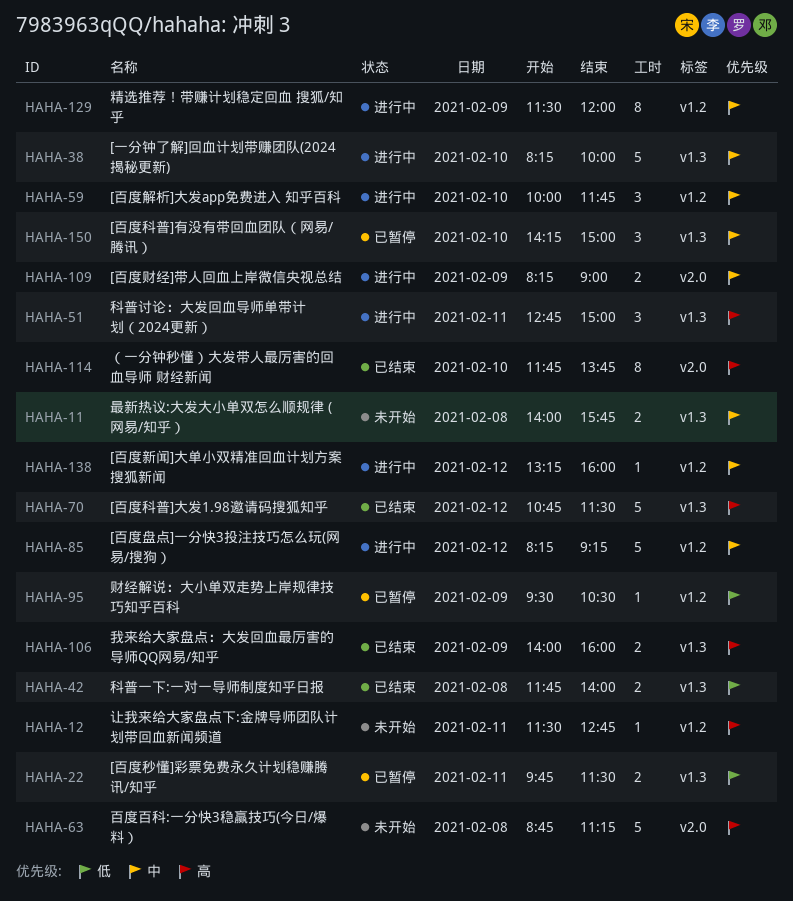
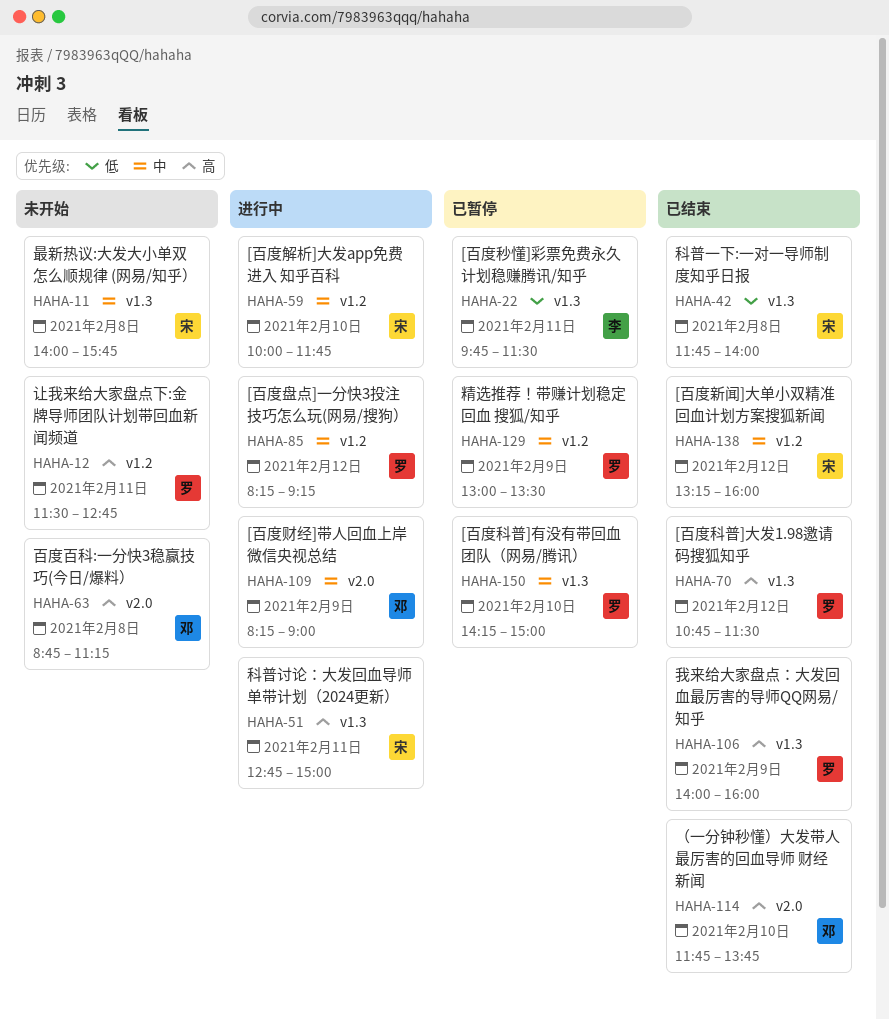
HAHA-38: present -> none
HAHA-95: present -> none
HAHA-129, status: 进行中 -> 已暂停
HAHA-129, begins: 11:30 -> 13:00
HAHA-129, ends: 12:00 -> 13:30
HAHA-138, status: 进行中 -> 已结束

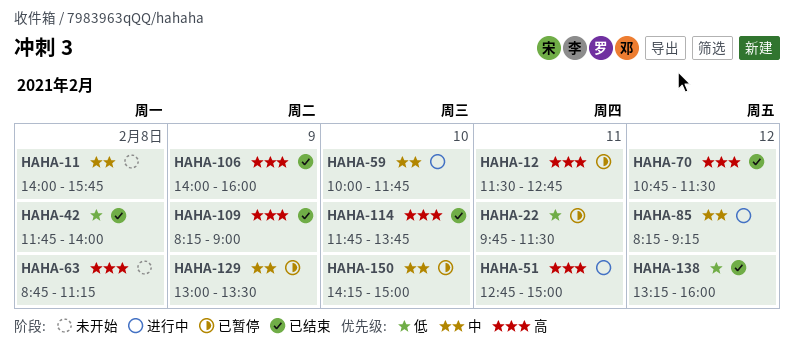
HAHA-12, status: 未开始 -> 已暂停
HAHA-109, status: 进行中 -> 已结束
HAHA-109, priority: 中 -> 高
HAHA-138, priority: 中 -> 低

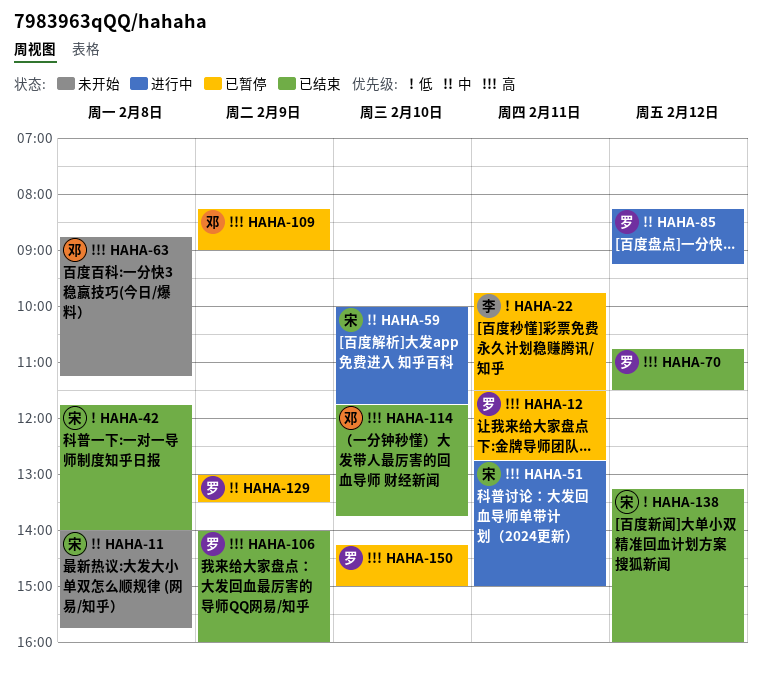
HAHA-109, status: 已结束 -> 已暂停
HAHA-150, priority: 中 -> 高

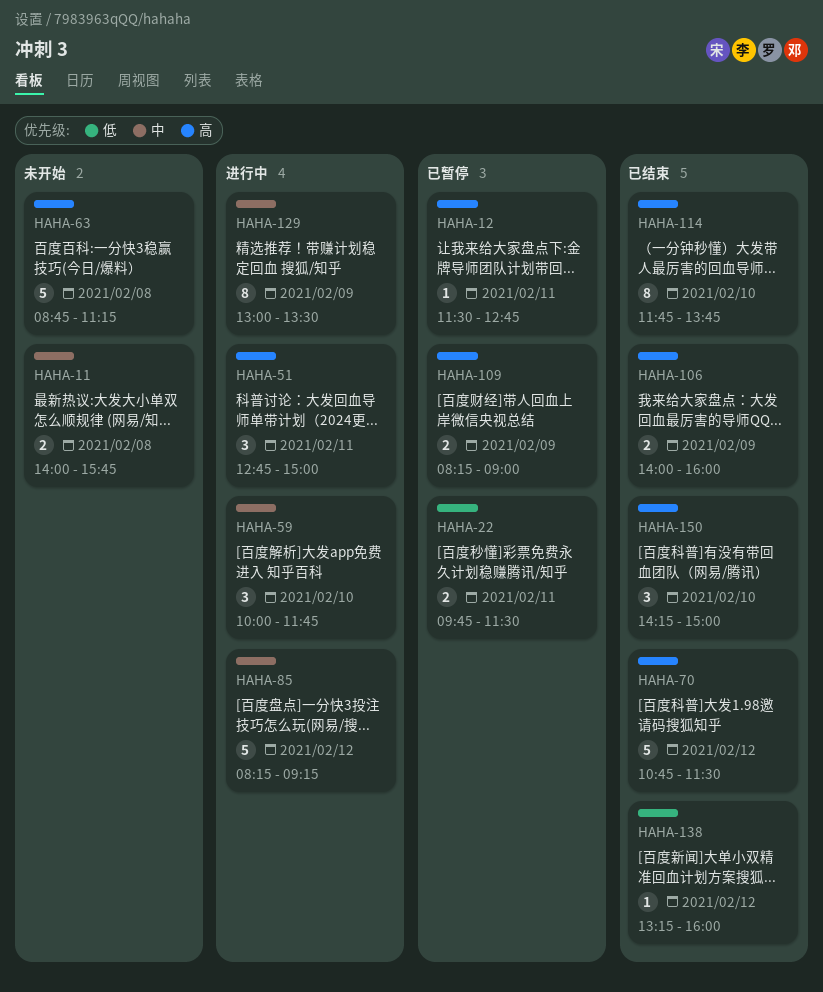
HAHA-42: present -> none
HAHA-129, status: 已暂停 -> 进行中
HAHA-150, status: 已暂停 -> 已结束

